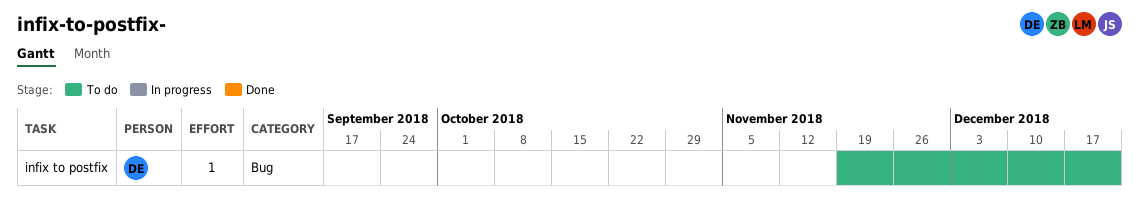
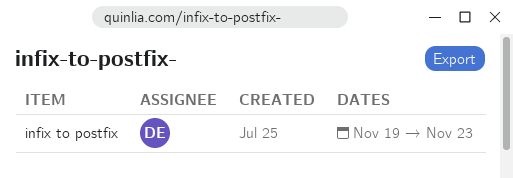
infix to postfix, due: Dec 21 -> Nov 23

